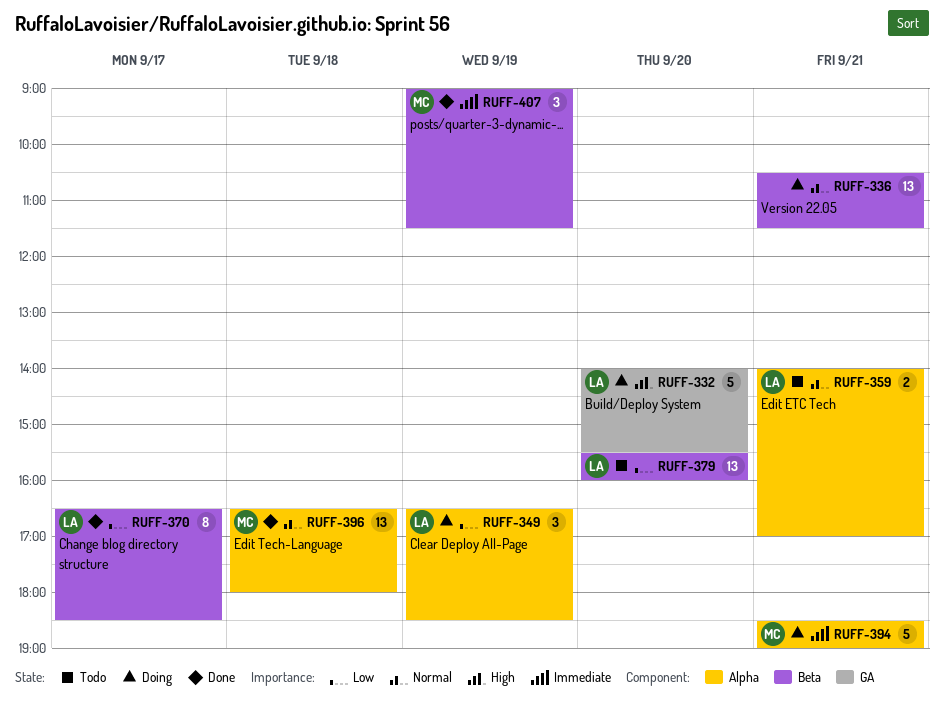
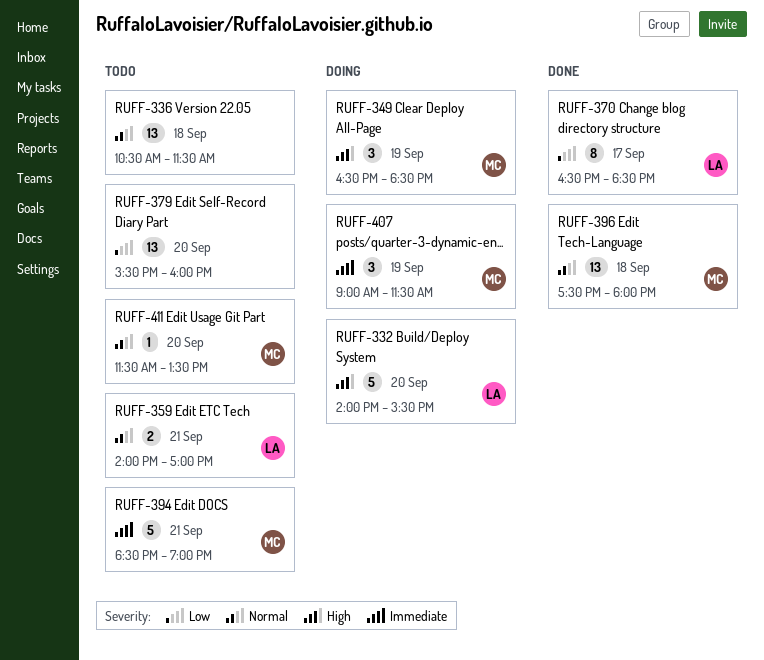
RUFF-336, status: Doing -> Todo
RUFF-336, day: Sep 21 -> Sep 18
RUFF-349, owner: LA -> MC
RUFF-349, priority: Low -> High
RUFF-379, owner: LA -> none
RUFF-394, status: Doing -> Todo
RUFF-396, begins: 16:30 -> 17:30
RUFF-407, status: Done -> Doing
RUFF-411: none -> present

